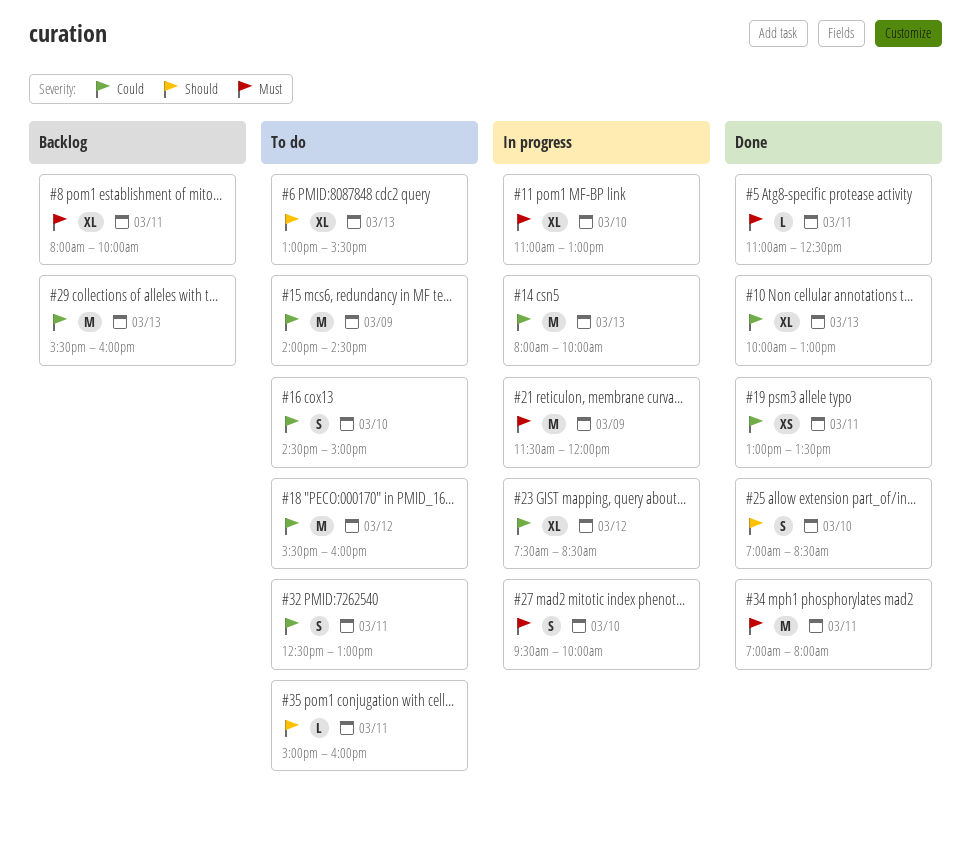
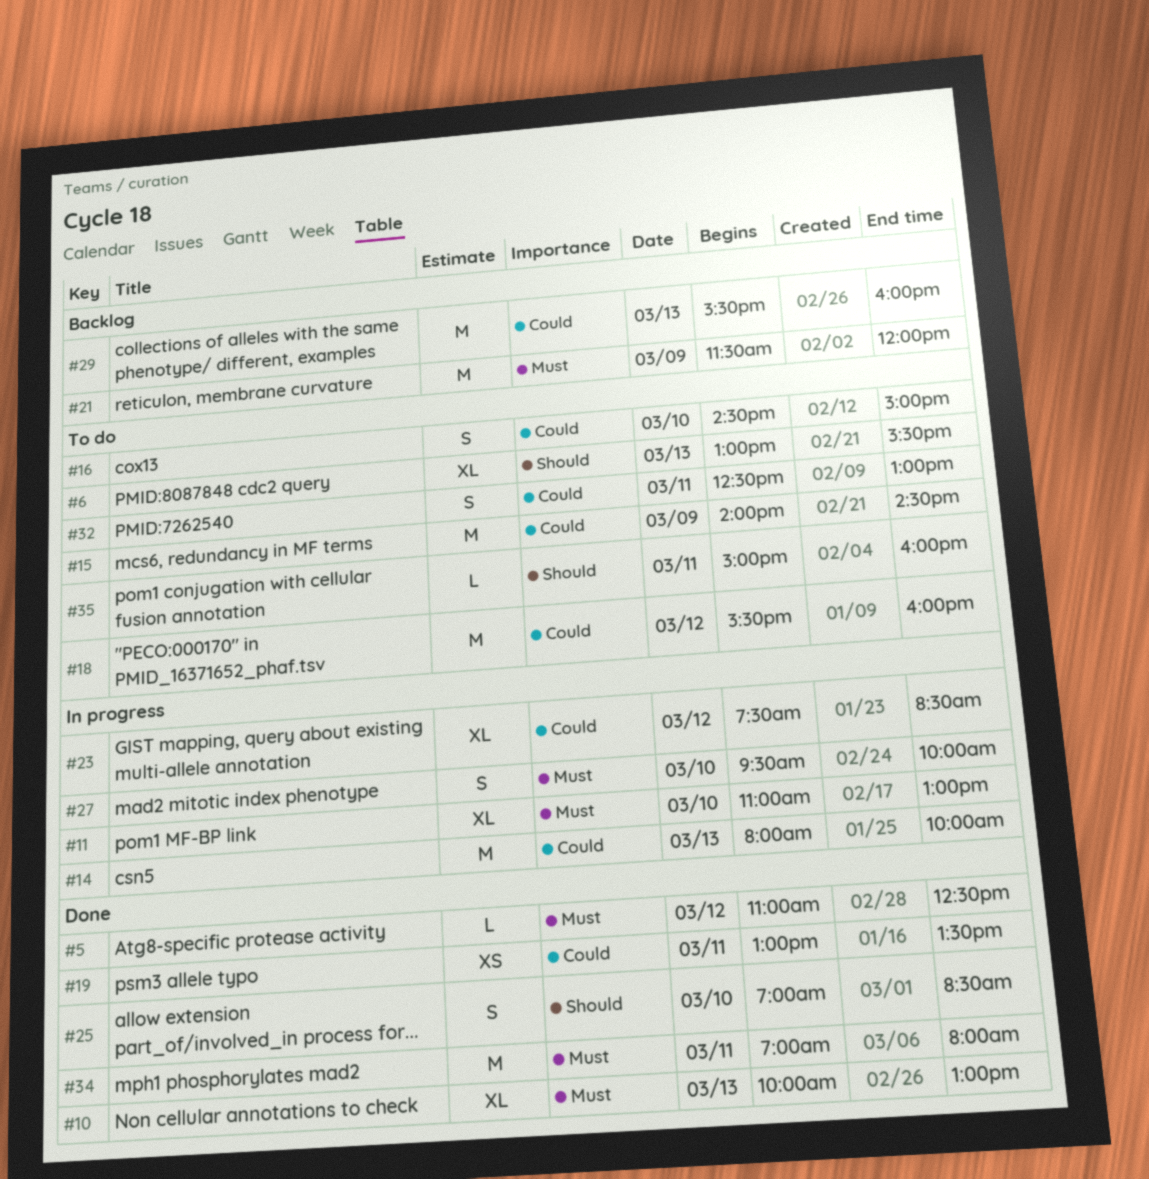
#5, day: Mar 11 -> Mar 12
#8: present -> none
#10, priority: Could -> Must
#21, status: In progress -> Backlog

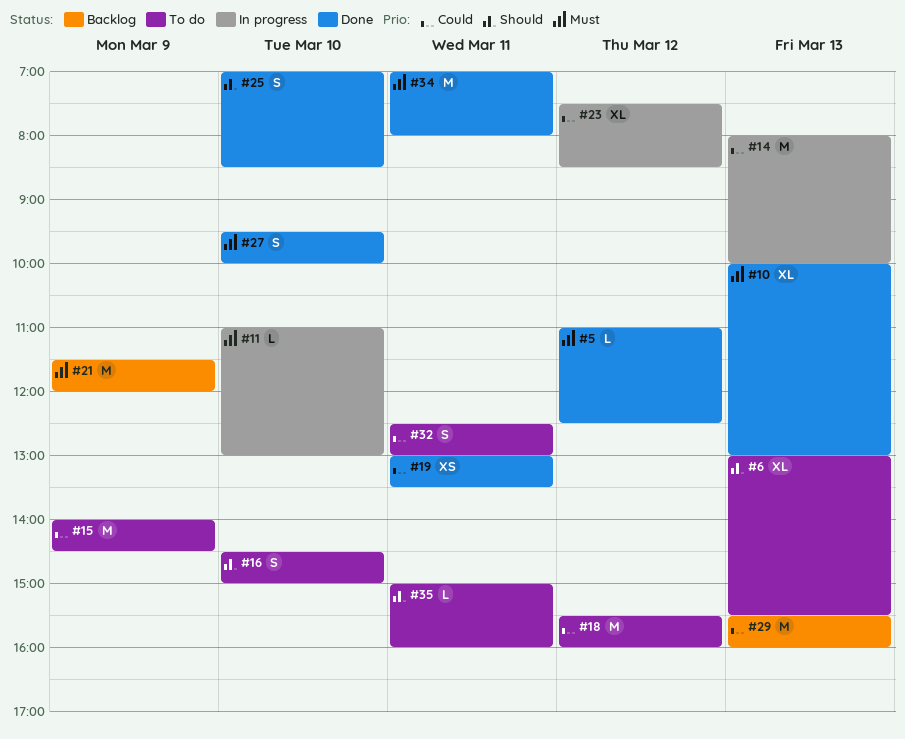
#11, estimate: XL -> L
#16, priority: Could -> Should
#27, status: In progress -> Done

